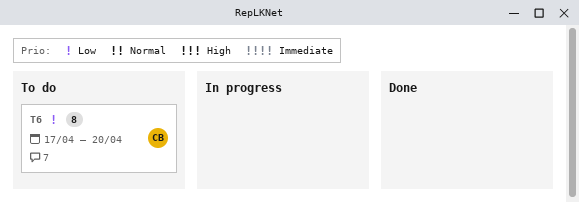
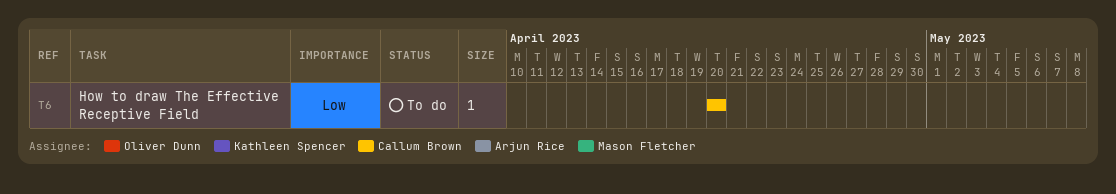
T6, estimate: 8 -> 1
T6, start: Apr 17 -> Apr 20

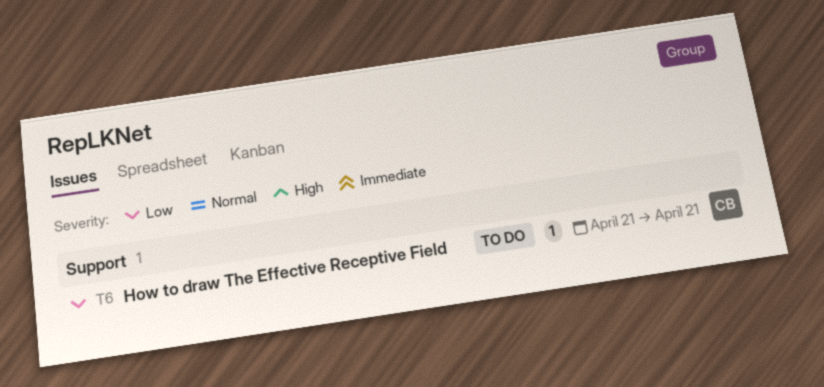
T6, start: Apr 20 -> Apr 21
T6, due: Apr 20 -> Apr 21

